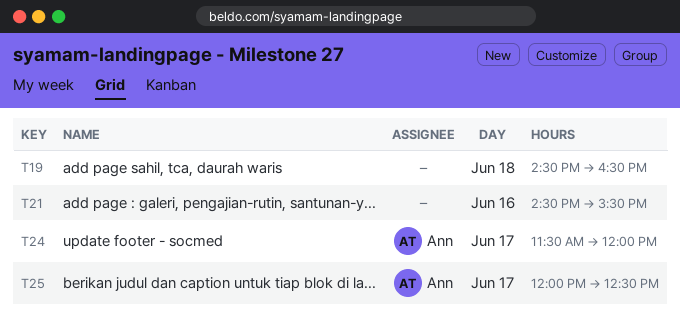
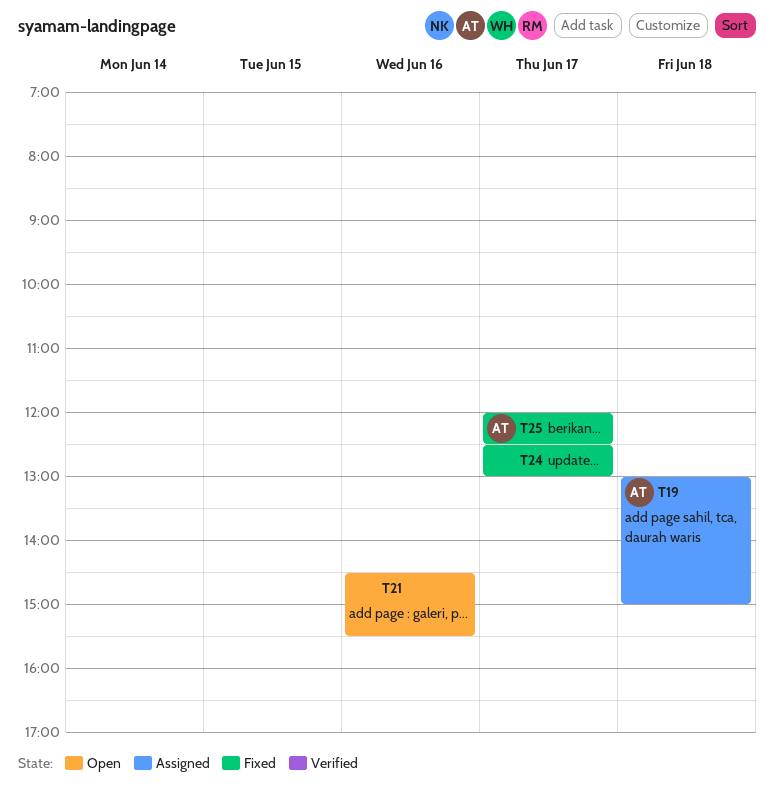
T19, owner: none -> Ann
T19, begins: 14:30 -> 13:00
T19, ends: 16:30 -> 15:00
T24, owner: Ann -> none
T24, begins: 11:30 -> 12:30
T24, ends: 12:00 -> 13:00

